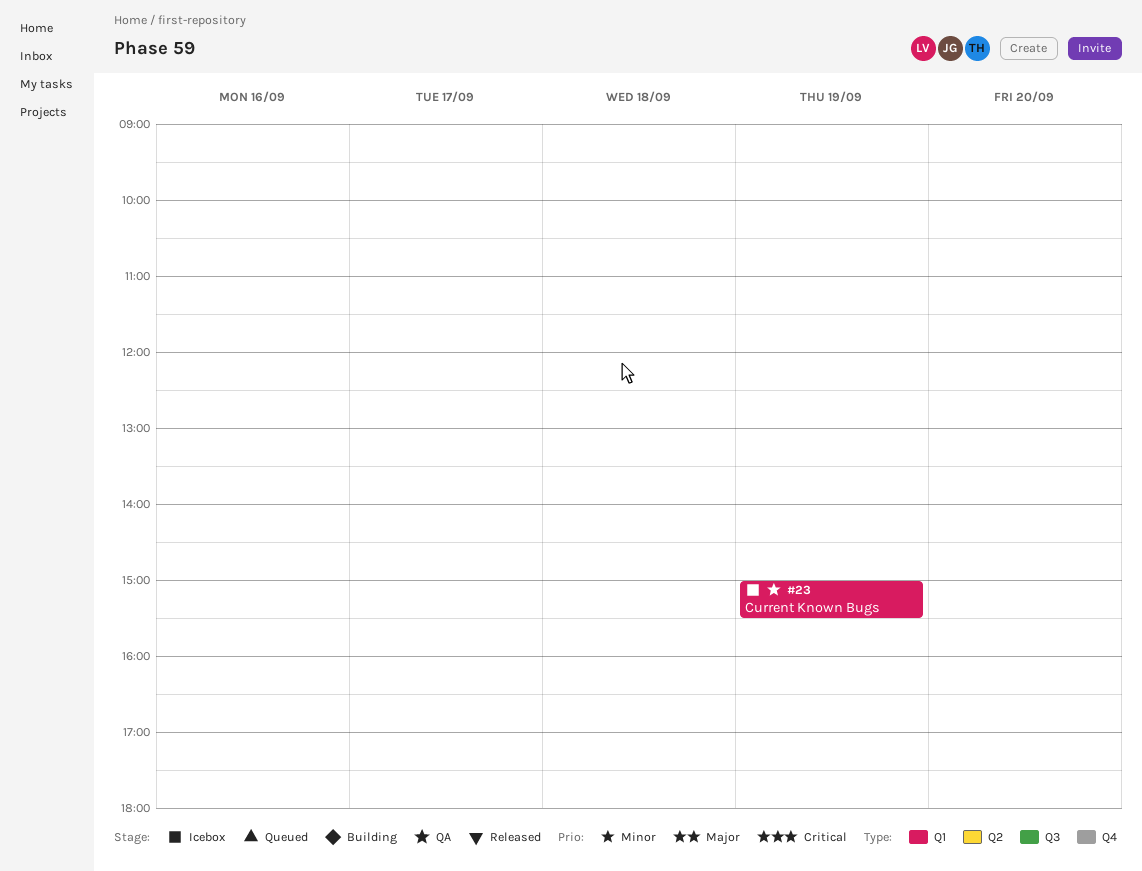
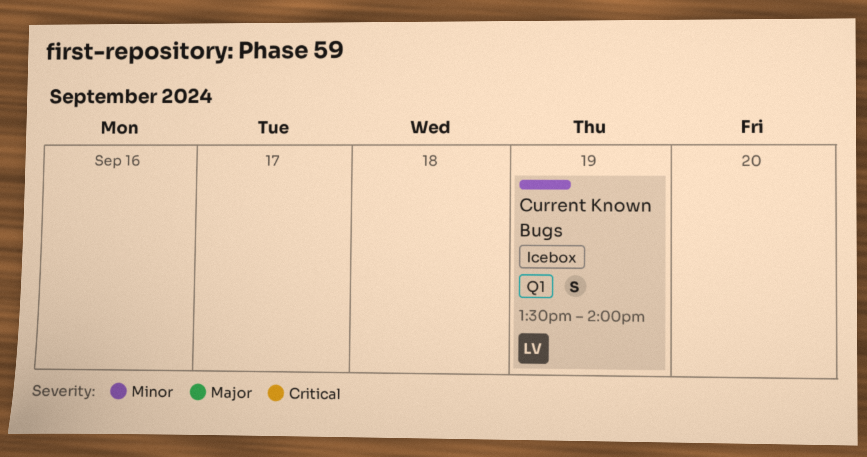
Current Known Bugs, begins: 15:00 -> 13:30
Current Known Bugs, ends: 15:30 -> 14:00

